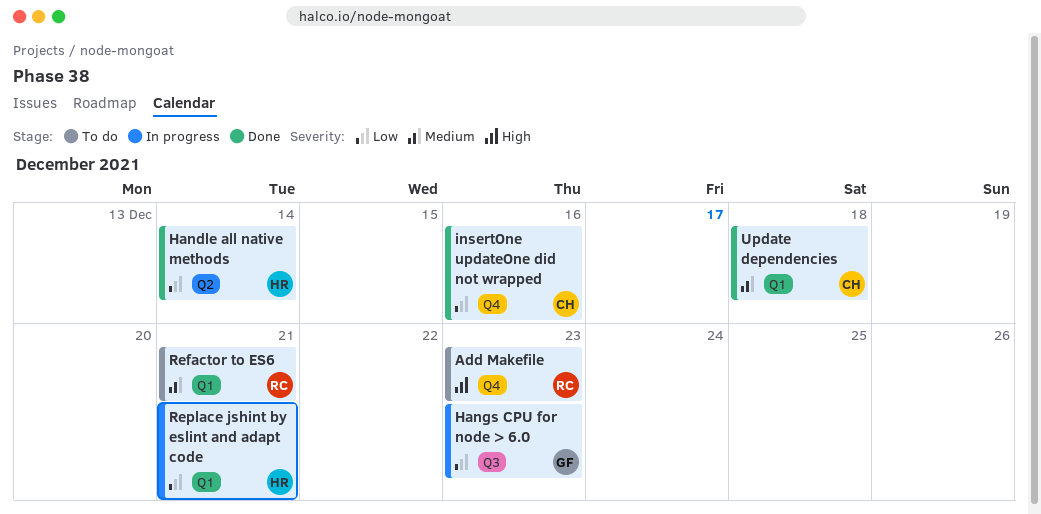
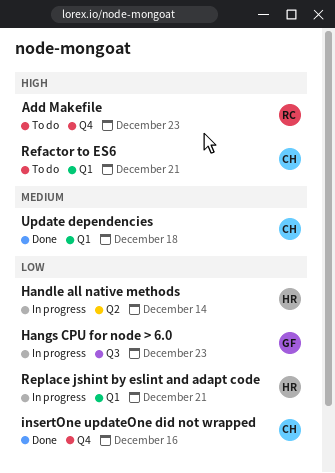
Handle all native methods, status: Done -> In progress
Refactor to ES6, owner: RC -> CH
Refactor to ES6, priority: Medium -> High

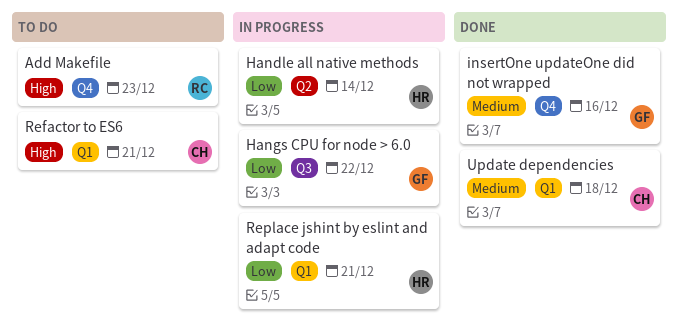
Hangs CPU for node > 6.0, due: Dec 23 -> Dec 22
insertOne updateOne did not wrapped, owner: CH -> GF
insertOne updateOne did not wrapped, priority: Low -> Medium

